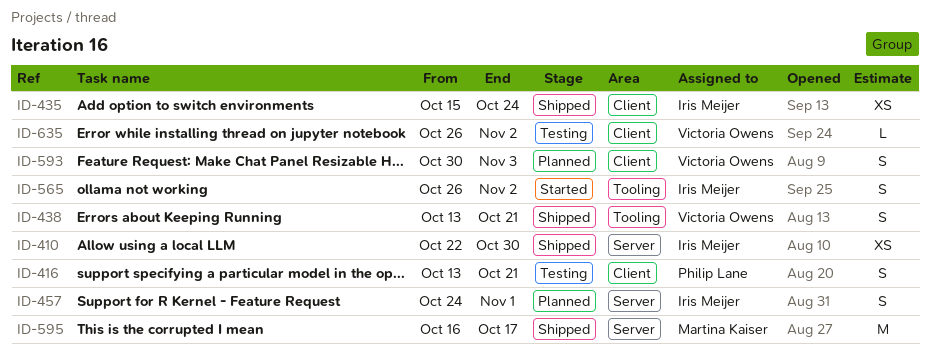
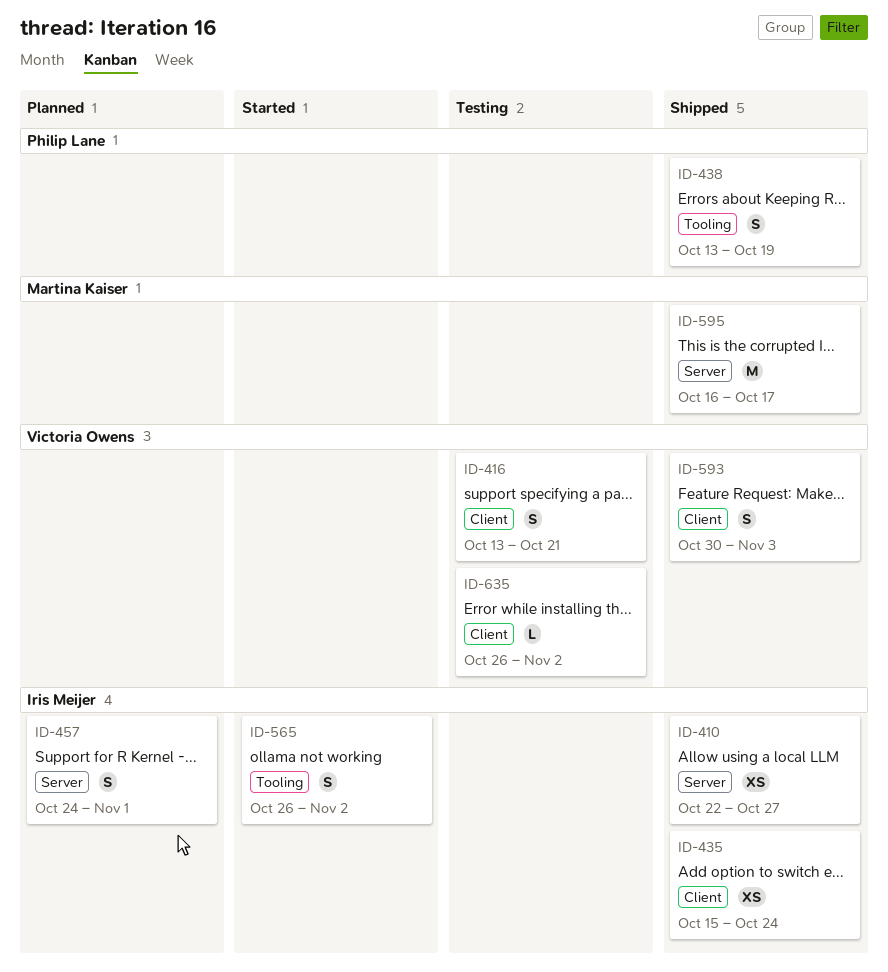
ID-410, due: Oct 30 -> Oct 27
ID-416, owner: Philip Lane -> Victoria Owens
ID-438, owner: Victoria Owens -> Philip Lane
ID-438, due: Oct 21 -> Oct 19
ID-593, status: Planned -> Shipped

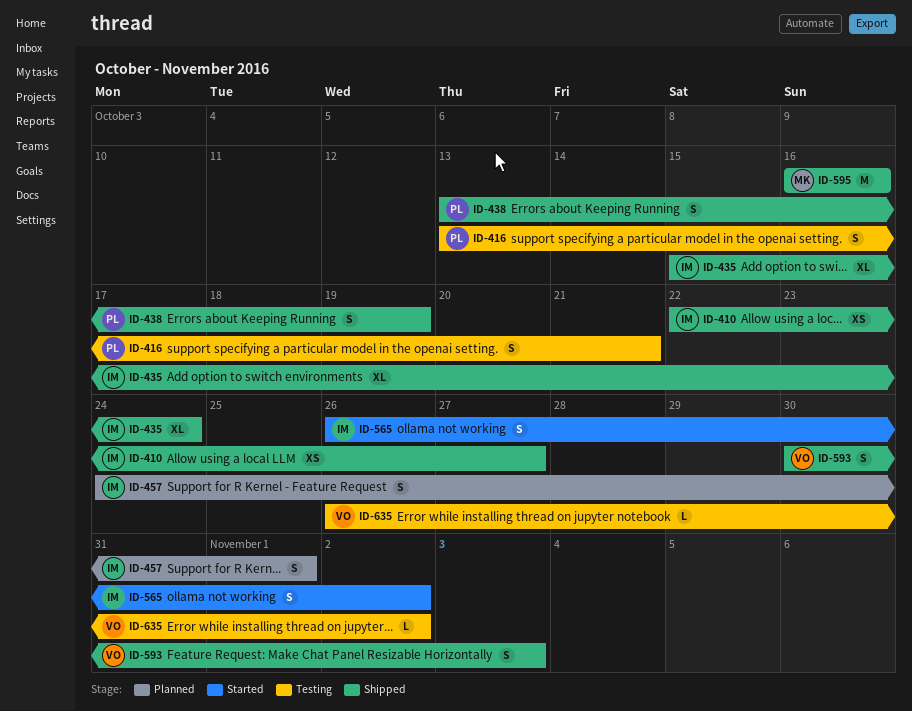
ID-416, owner: Victoria Owens -> Philip Lane
ID-435, estimate: XS -> XL
ID-595, due: Oct 17 -> Oct 16

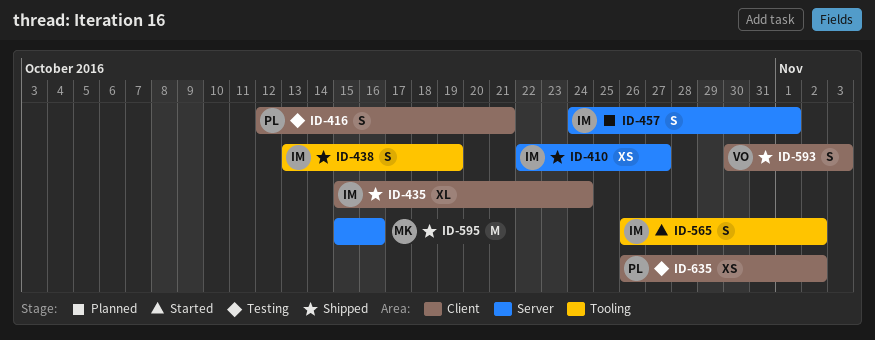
ID-416, start: Oct 13 -> Oct 12
ID-438, owner: PL -> IM
ID-595, start: Oct 16 -> Oct 15
ID-635, owner: VO -> PL
ID-635, estimate: L -> XS

